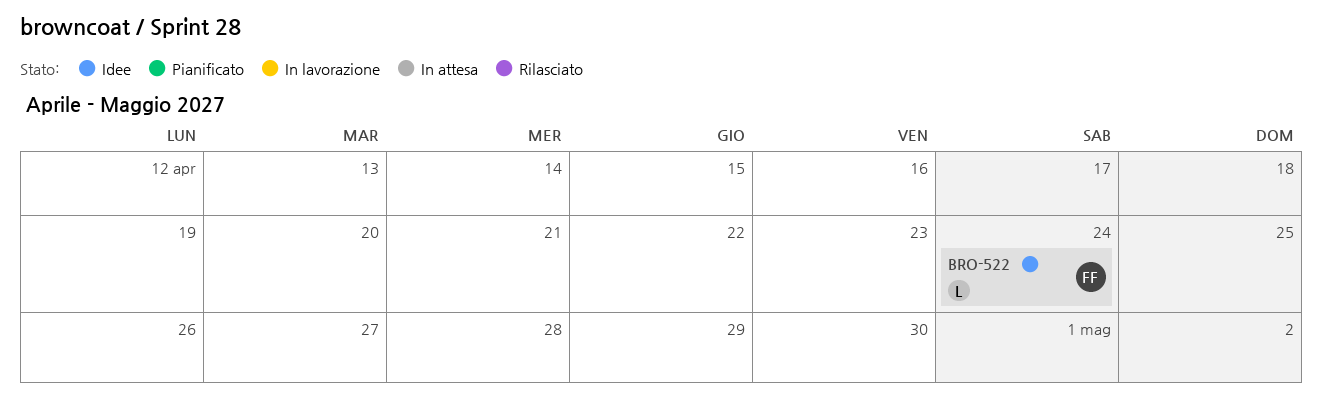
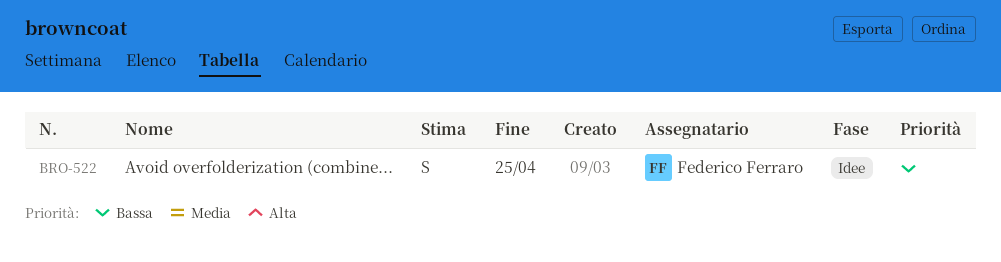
BRO-522, estimate: L -> S
BRO-522, due: Apr 24 -> Apr 25

